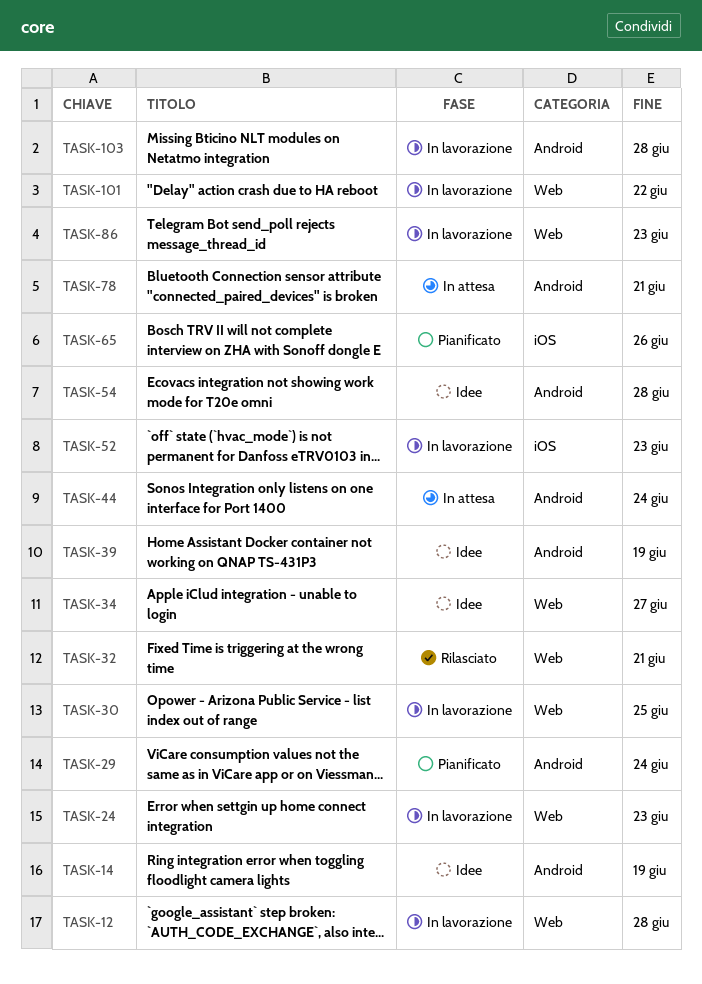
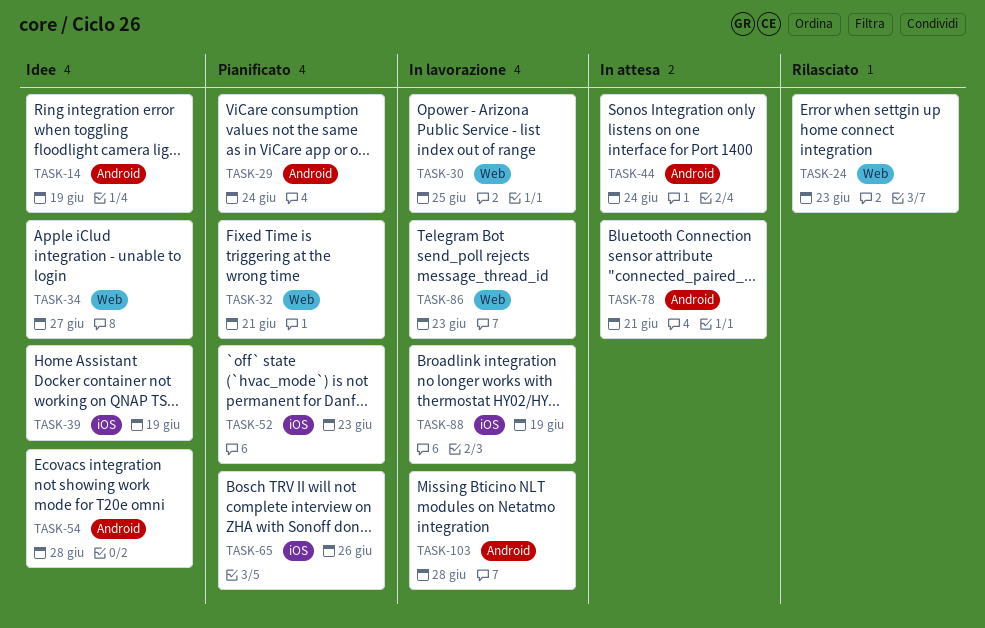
TASK-12: present -> none
TASK-24, status: In lavorazione -> Rilasciato
TASK-32, status: Rilasciato -> Pianificato
TASK-39, label: Android -> iOS
TASK-52, status: In lavorazione -> Pianificato
TASK-88: none -> present
TASK-101: present -> none

